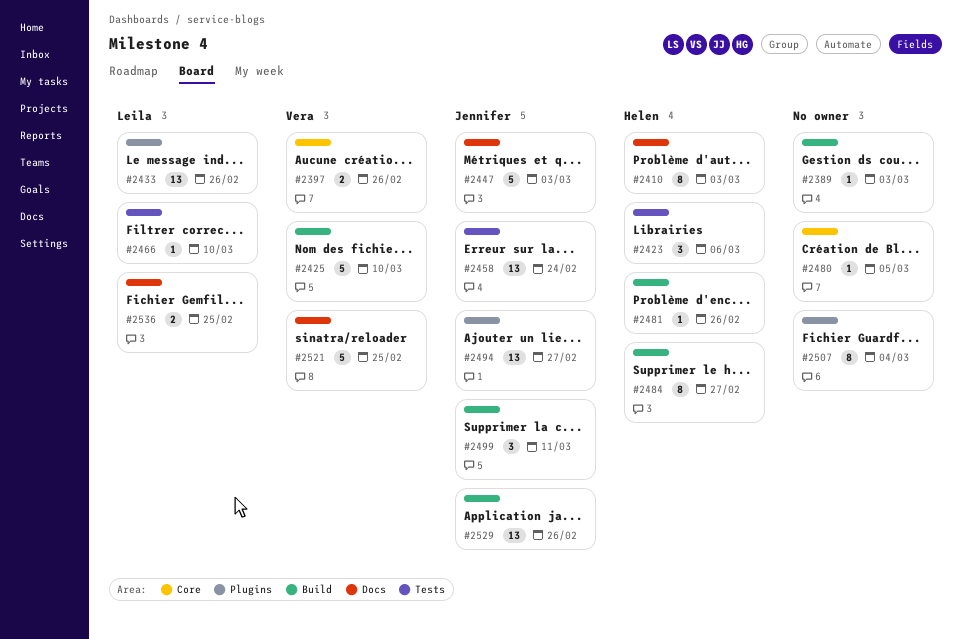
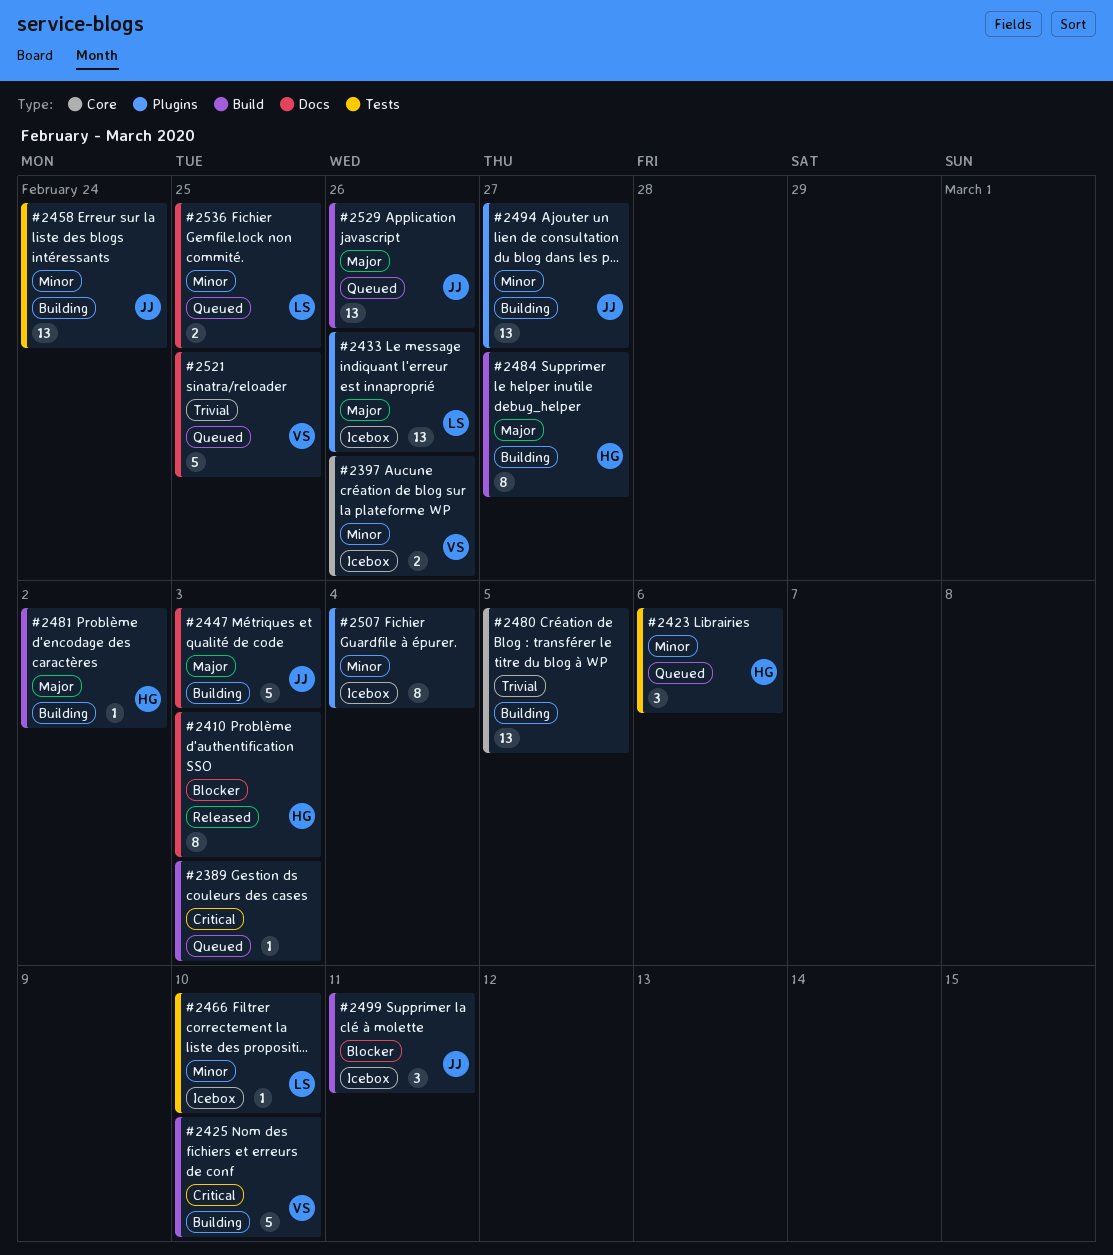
#2480, estimate: 1 -> 13
#2481, due: Feb 26 -> Mar 2

